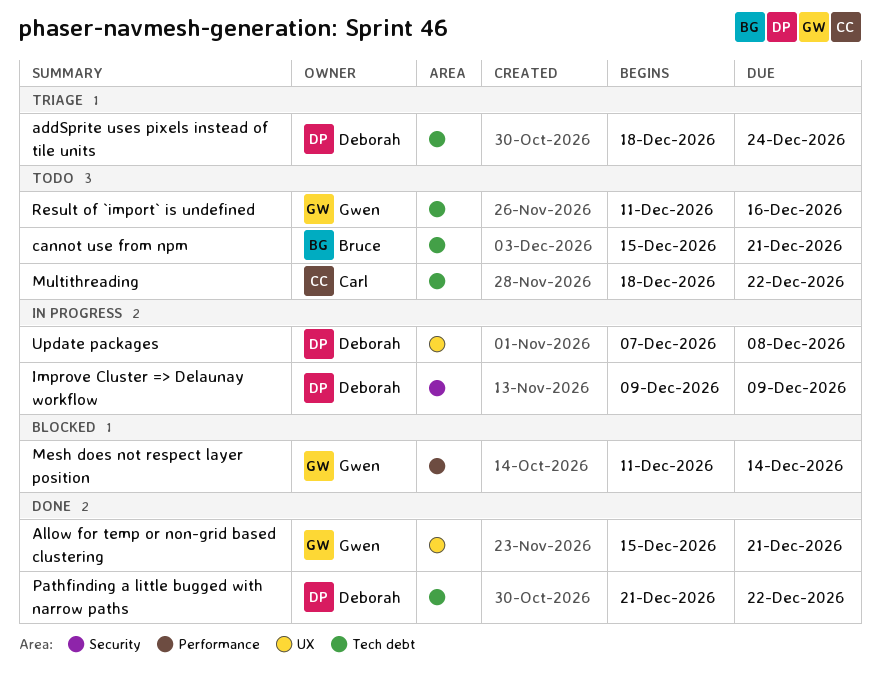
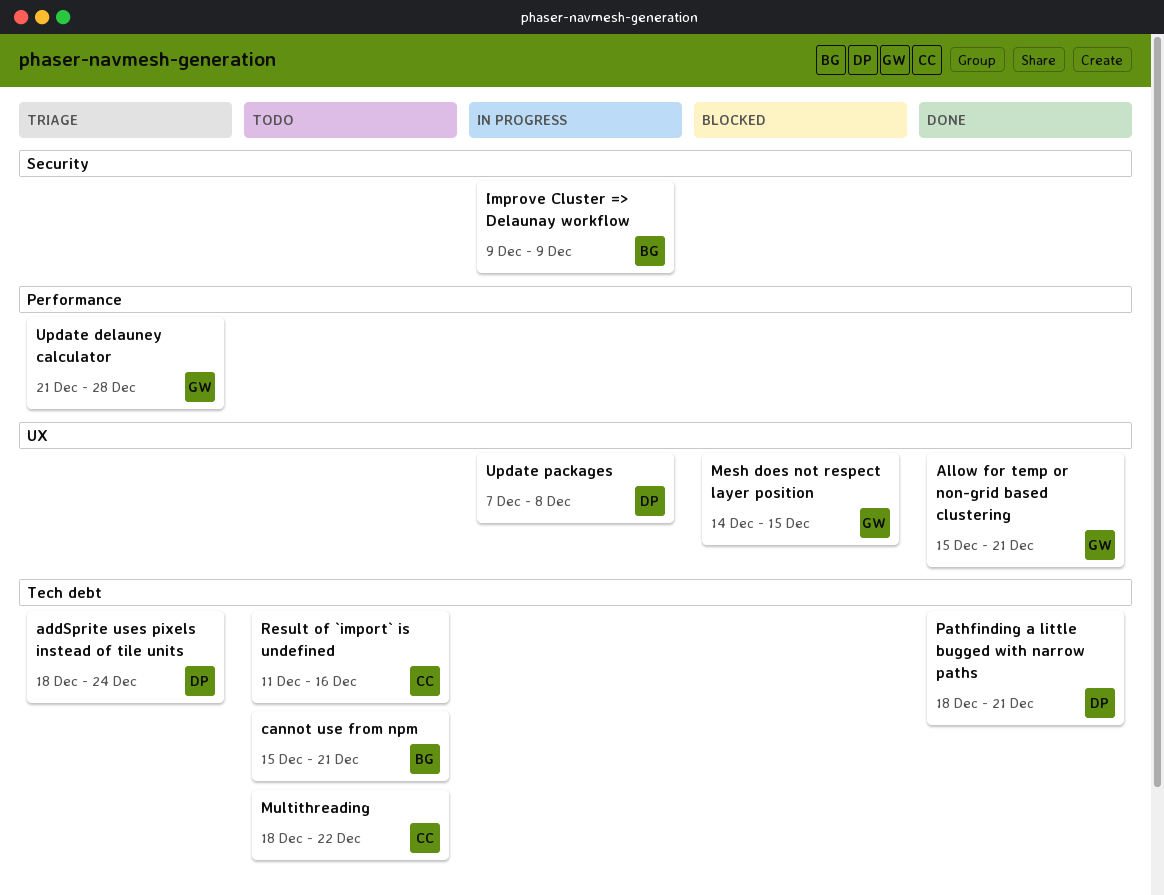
Improve Cluster => Delaunay workflow, owner: Deborah -> Bruce
Mesh does not respect layer position, label: Performance -> UX
Mesh does not respect layer position, start: Dec 11 -> Dec 14
Mesh does not respect layer position, due: Dec 14 -> Dec 15
Pathfinding a little bugged with narrow paths, start: Dec 21 -> Dec 18
Pathfinding a little bugged with narrow paths, due: Dec 22 -> Dec 21
Result of `import` is undefined, owner: Gwen -> Carl
Update delauney calculator: none -> present

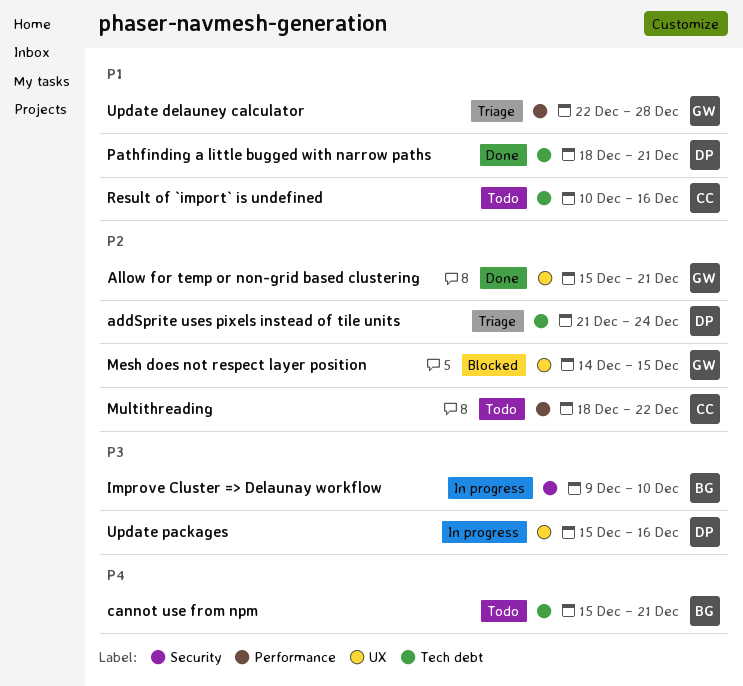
addSprite uses pixels instead of tile units, start: Dec 18 -> Dec 21
Improve Cluster => Delaunay workflow, due: Dec 9 -> Dec 10
Multithreading, label: Tech debt -> Performance
Result of `import` is undefined, start: Dec 11 -> Dec 10
Update delauney calculator, start: Dec 21 -> Dec 22
Update packages, start: Dec 7 -> Dec 15
Update packages, due: Dec 8 -> Dec 16

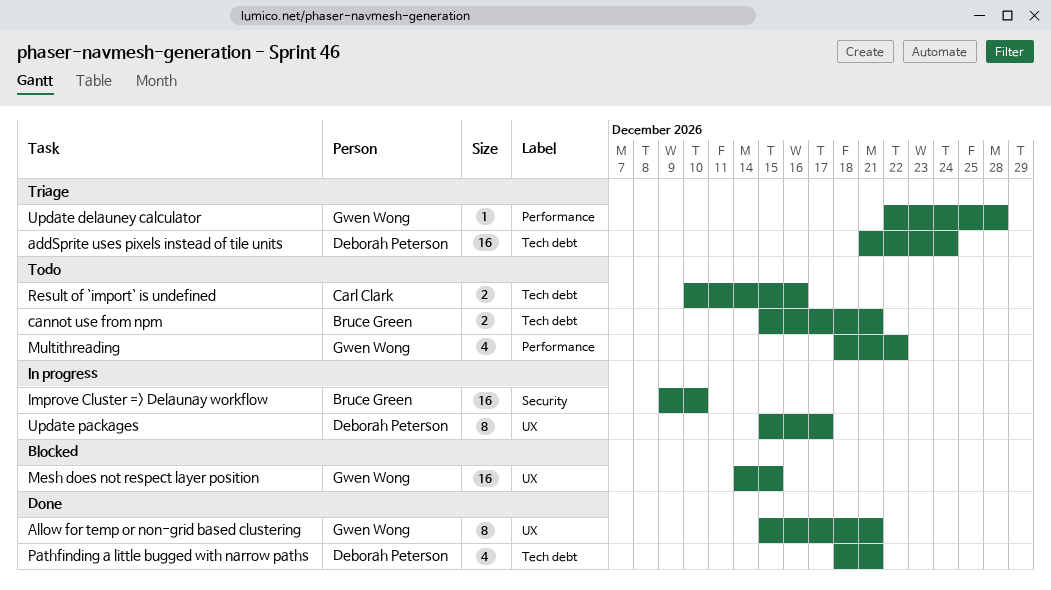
Multithreading, owner: Carl Clark -> Gwen Wong
Update packages, due: Dec 16 -> Dec 17

